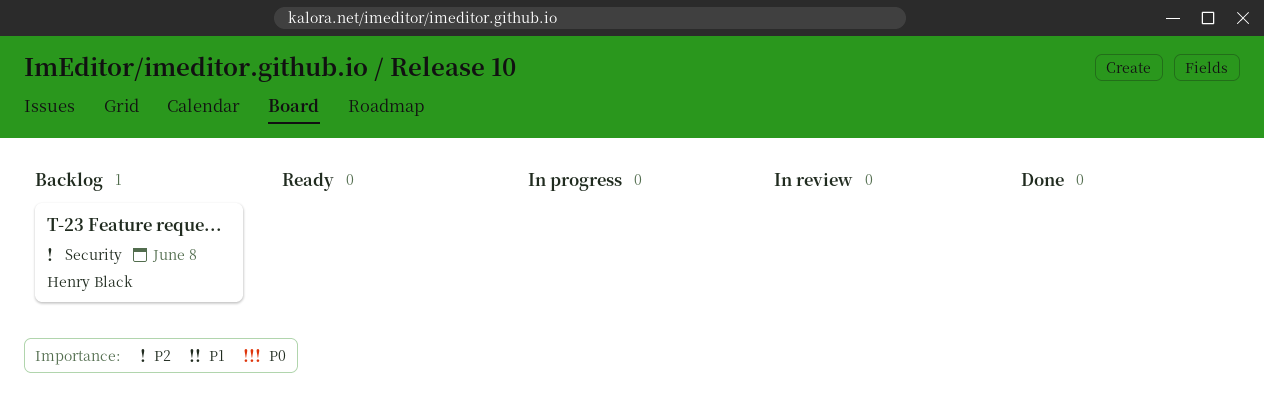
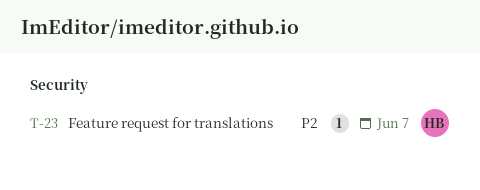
T-23, due: Jun 8 -> Jun 7

